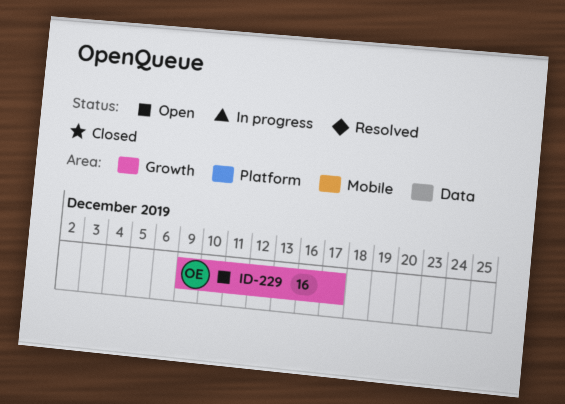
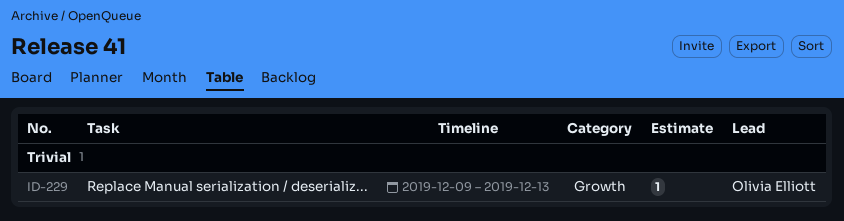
ID-229, estimate: 16 -> 1
ID-229, due: Dec 17 -> Dec 13

